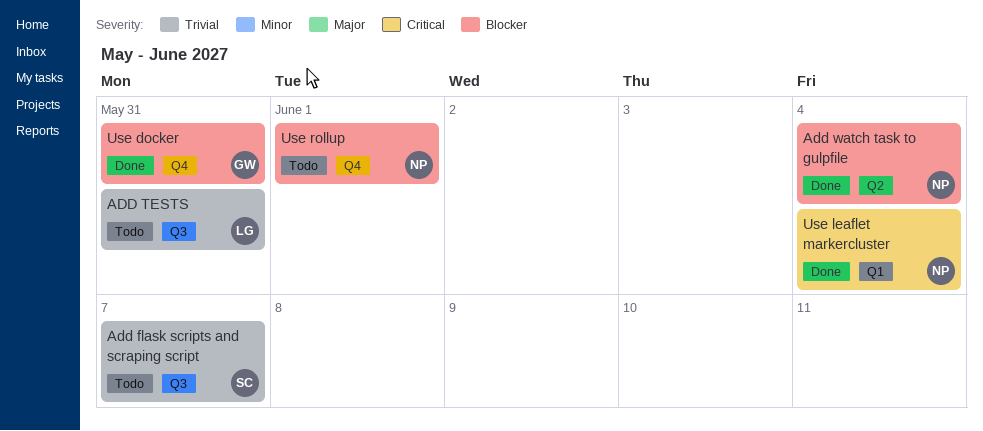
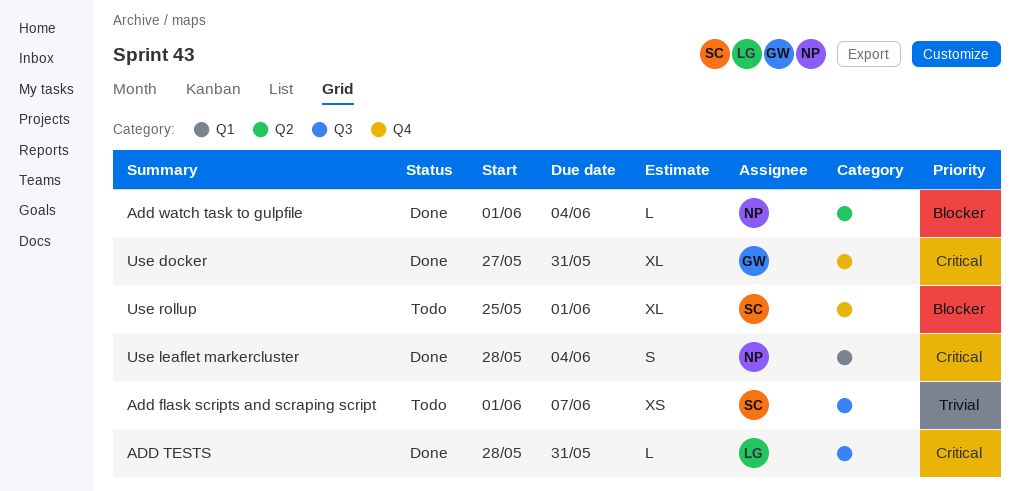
ADD TESTS, status: Todo -> Done
ADD TESTS, priority: Trivial -> Critical
Use docker, priority: Blocker -> Critical
Use rollup, owner: NP -> SC

